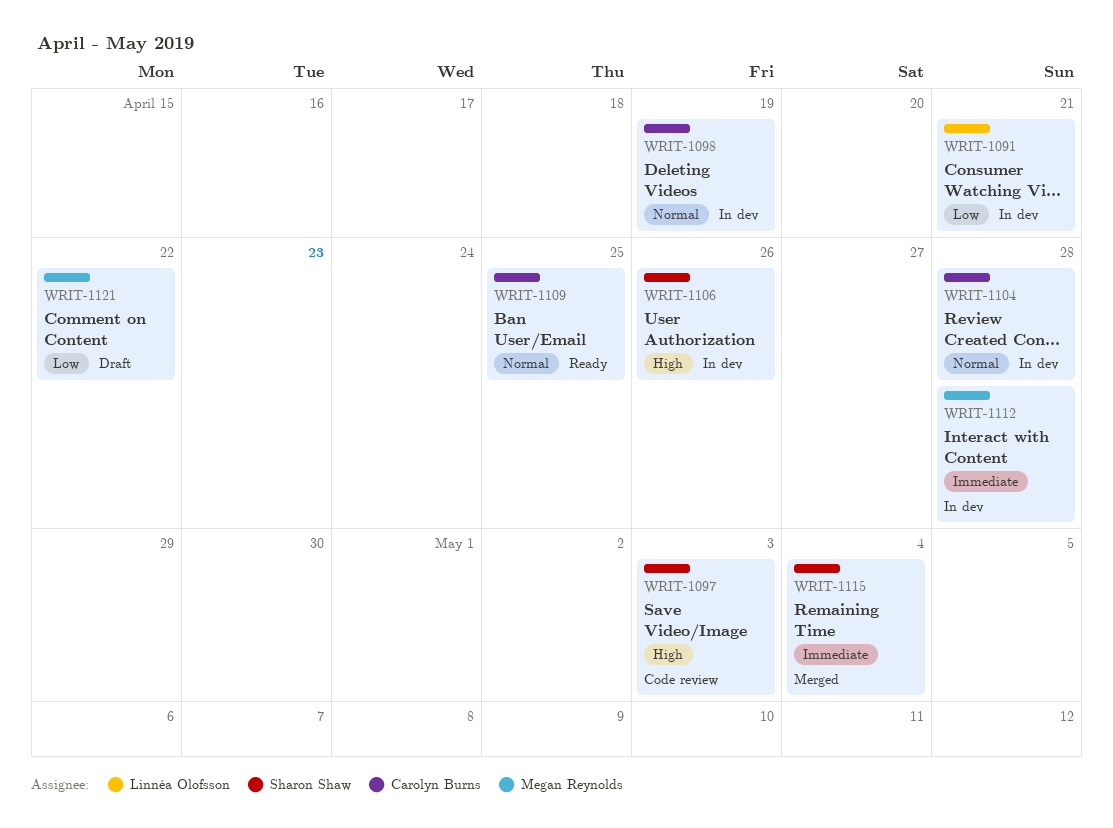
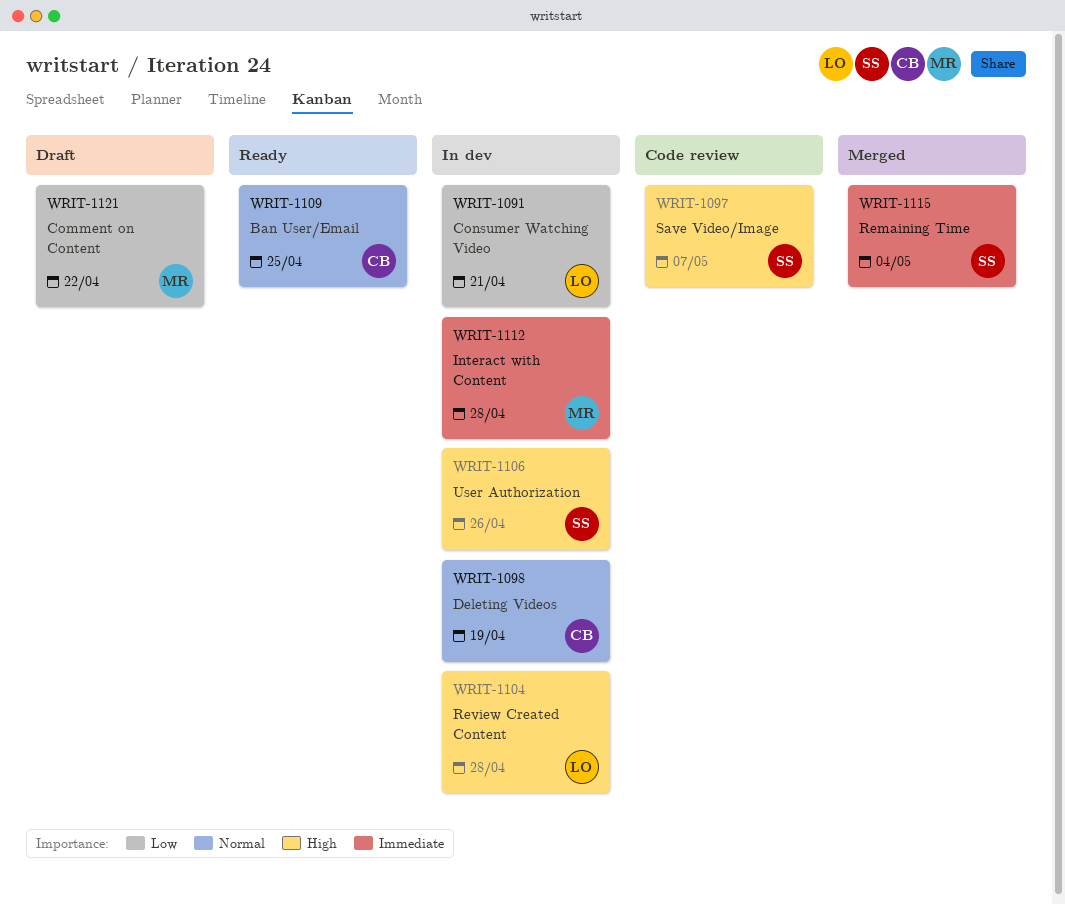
WRIT-1097, due: May 3 -> May 7
WRIT-1104, owner: Carolyn Burns -> Linnéa Olofsson
WRIT-1104, priority: Normal -> High

